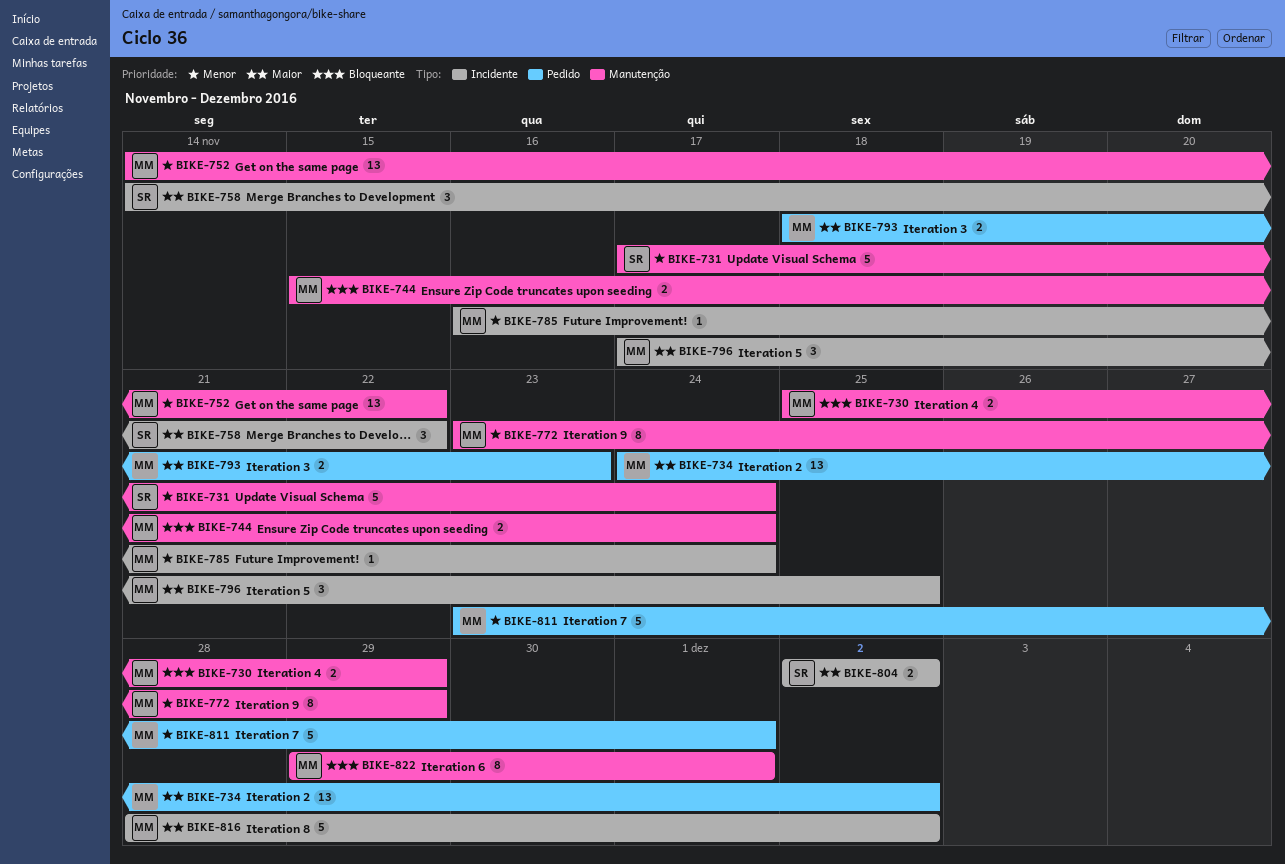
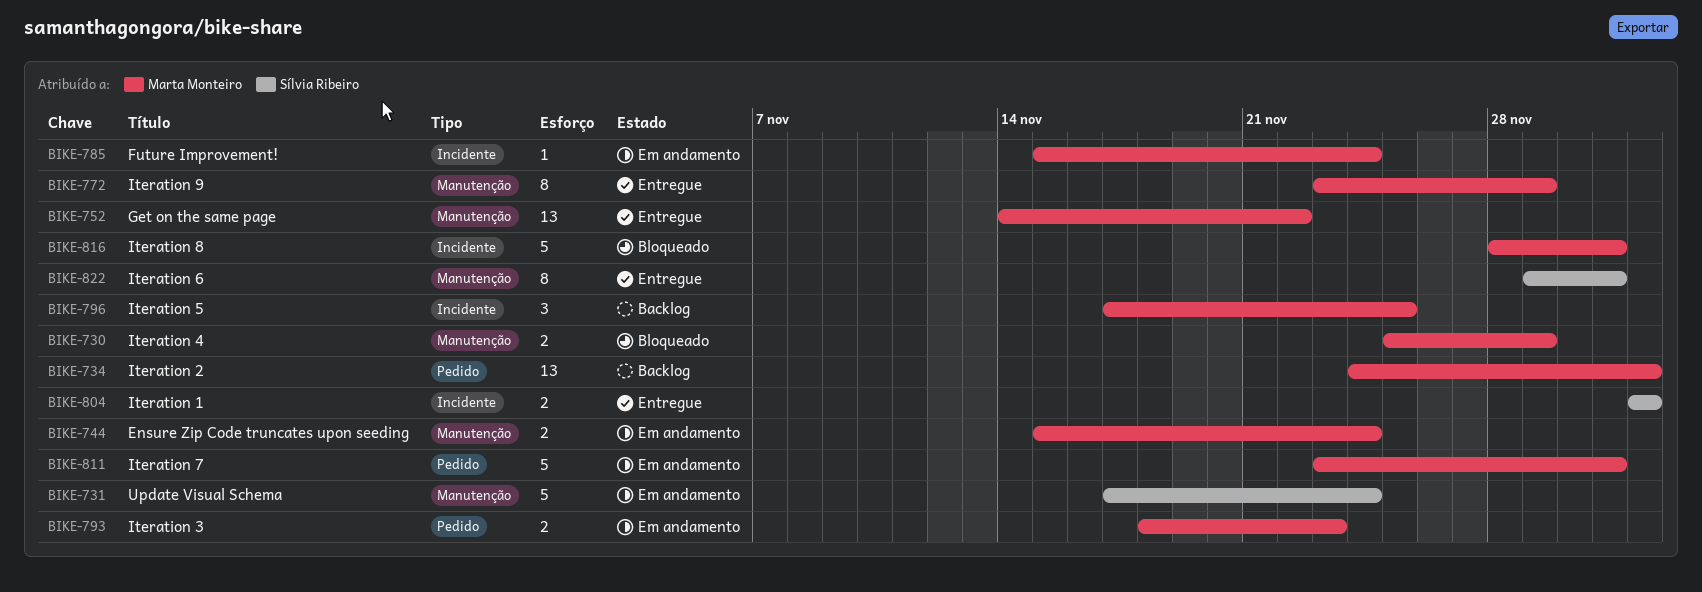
BIKE-758: present -> none
BIKE-785, start: Nov 16 -> Nov 15
BIKE-816, due: Dec 2 -> Dec 1
BIKE-822, owner: Marta Monteiro -> Sílvia Ribeiro

